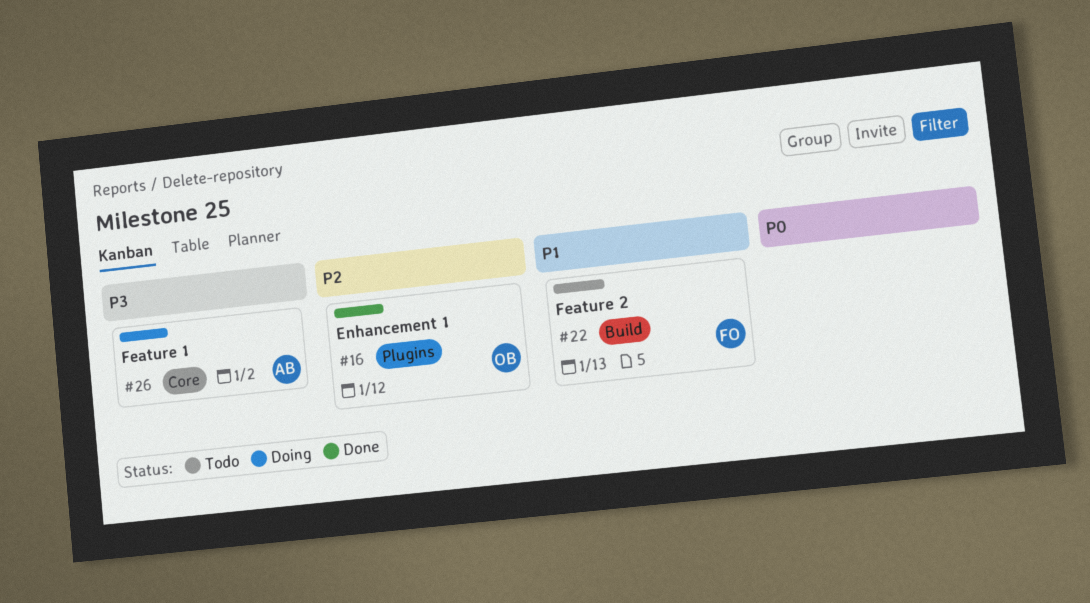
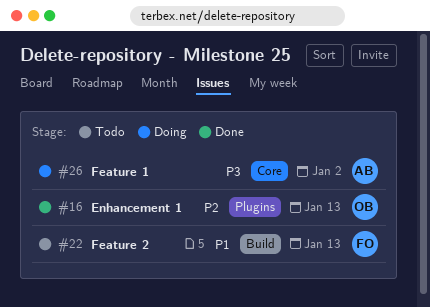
#16, due: Jan 12 -> Jan 13

